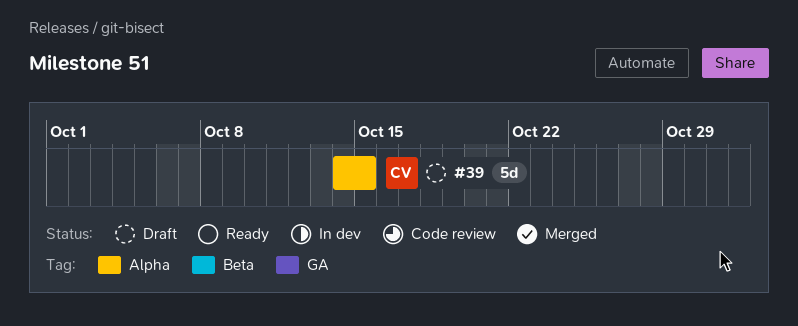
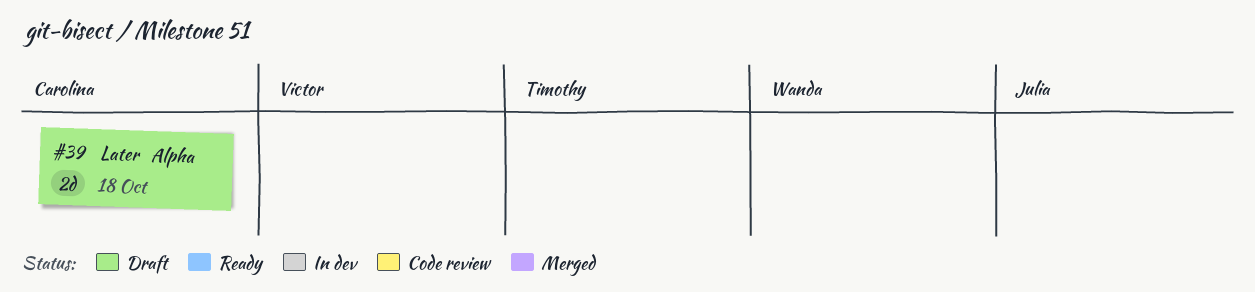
#39, estimate: 5d -> 2d
#39, due: Oct 15 -> Oct 18

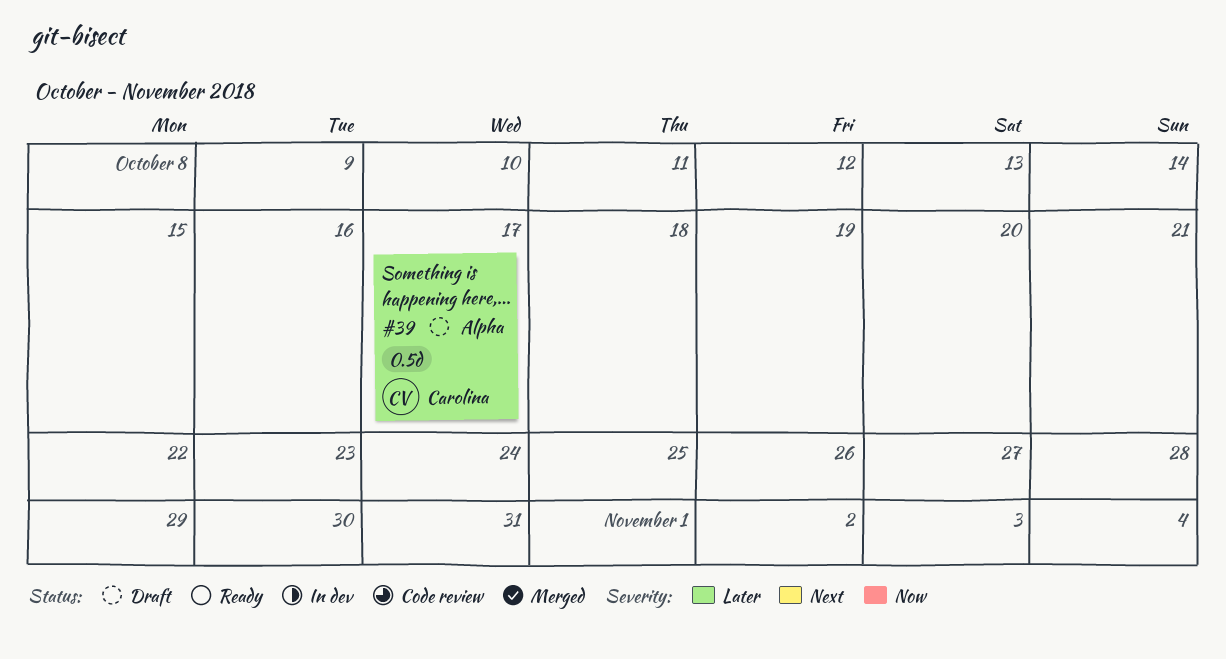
#39, estimate: 2d -> 0.5d
#39, due: Oct 18 -> Oct 17

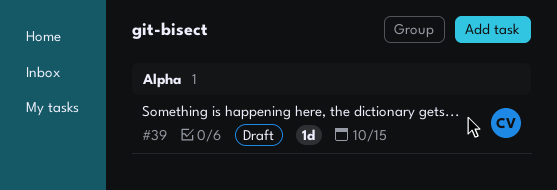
#39, estimate: 0.5d -> 1d
#39, due: Oct 17 -> Oct 15

